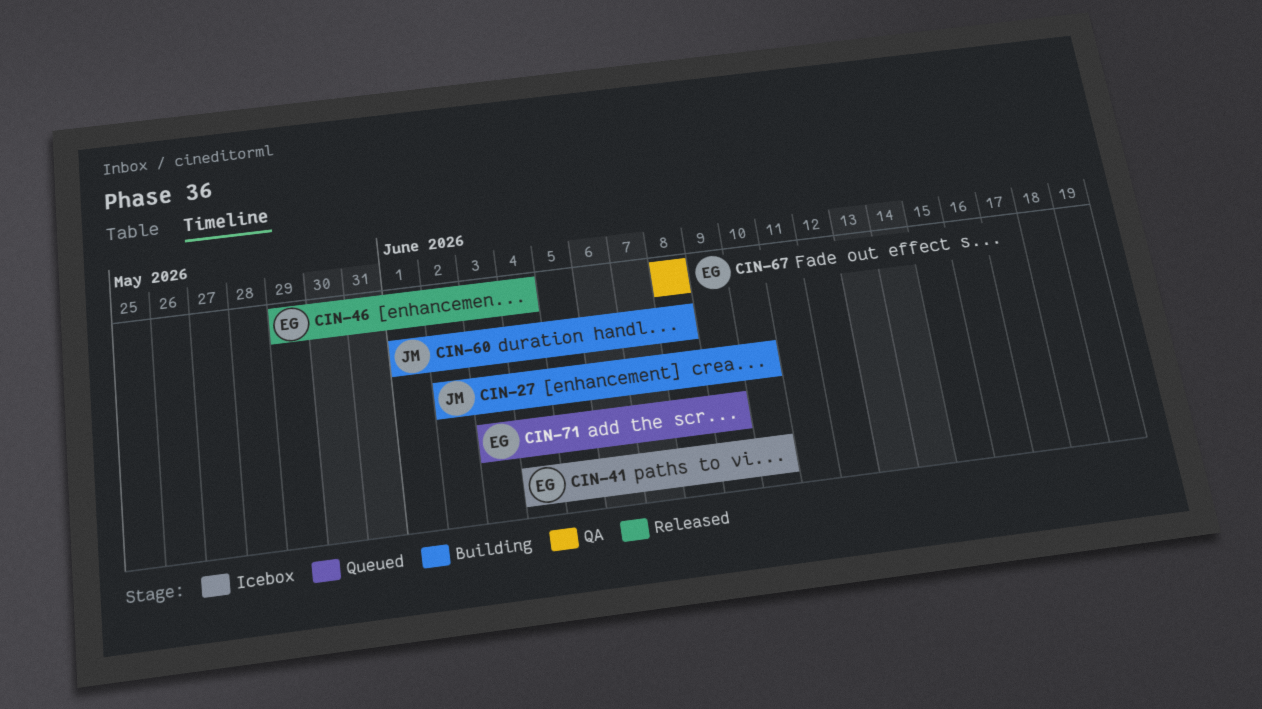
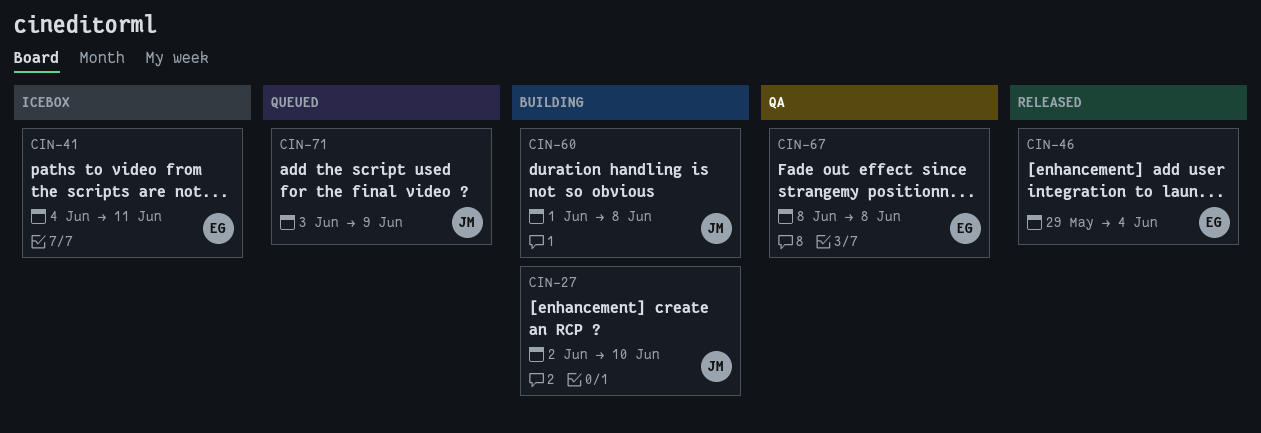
CIN-41, due: Jun 10 -> Jun 11
CIN-71, owner: EG -> JM

